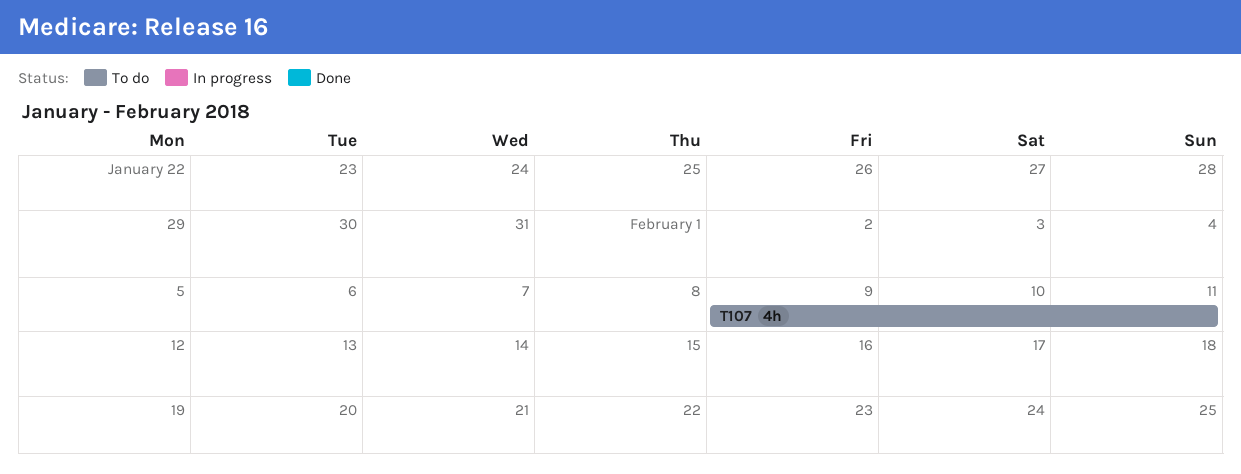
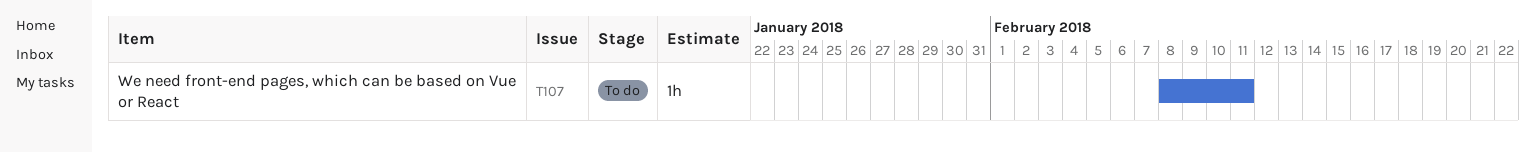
T107, estimate: 4h -> 1h
T107, start: Feb 9 -> Feb 8

